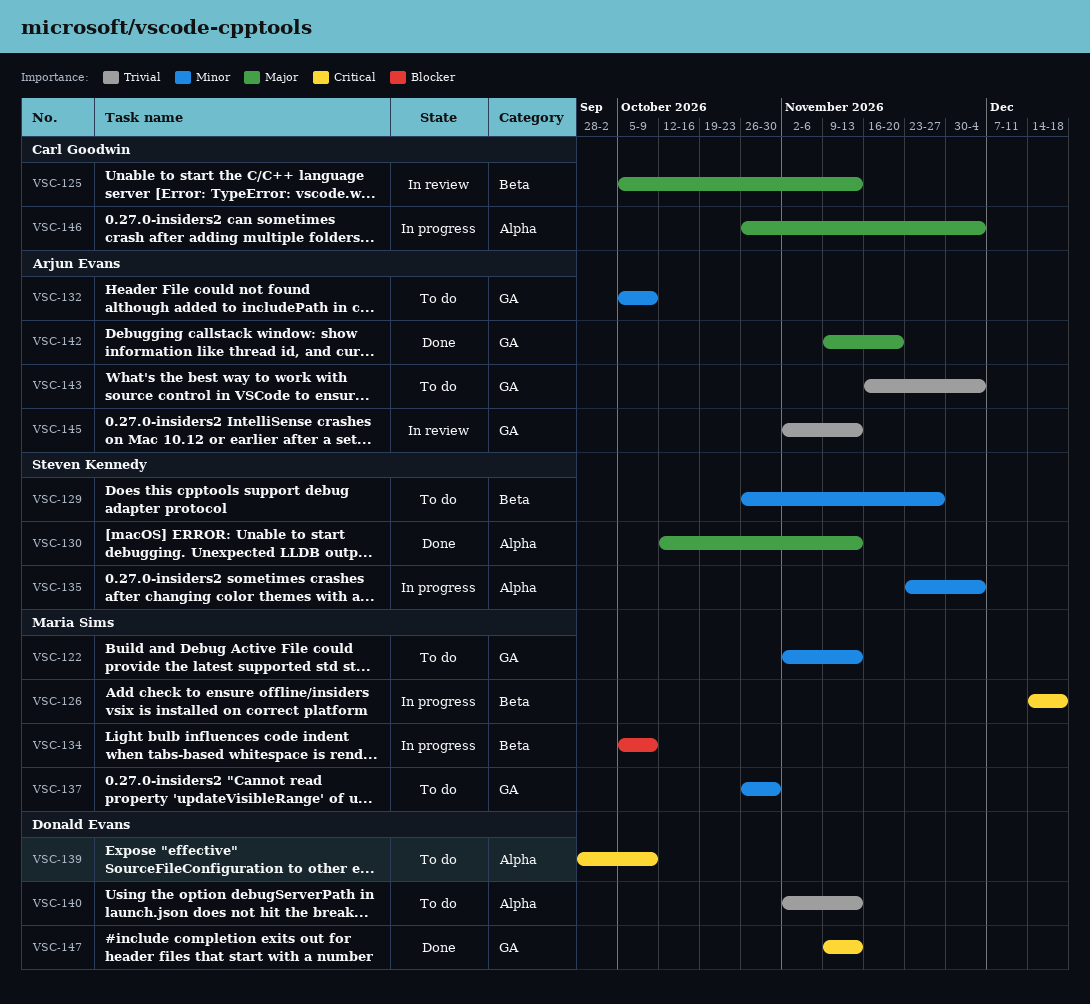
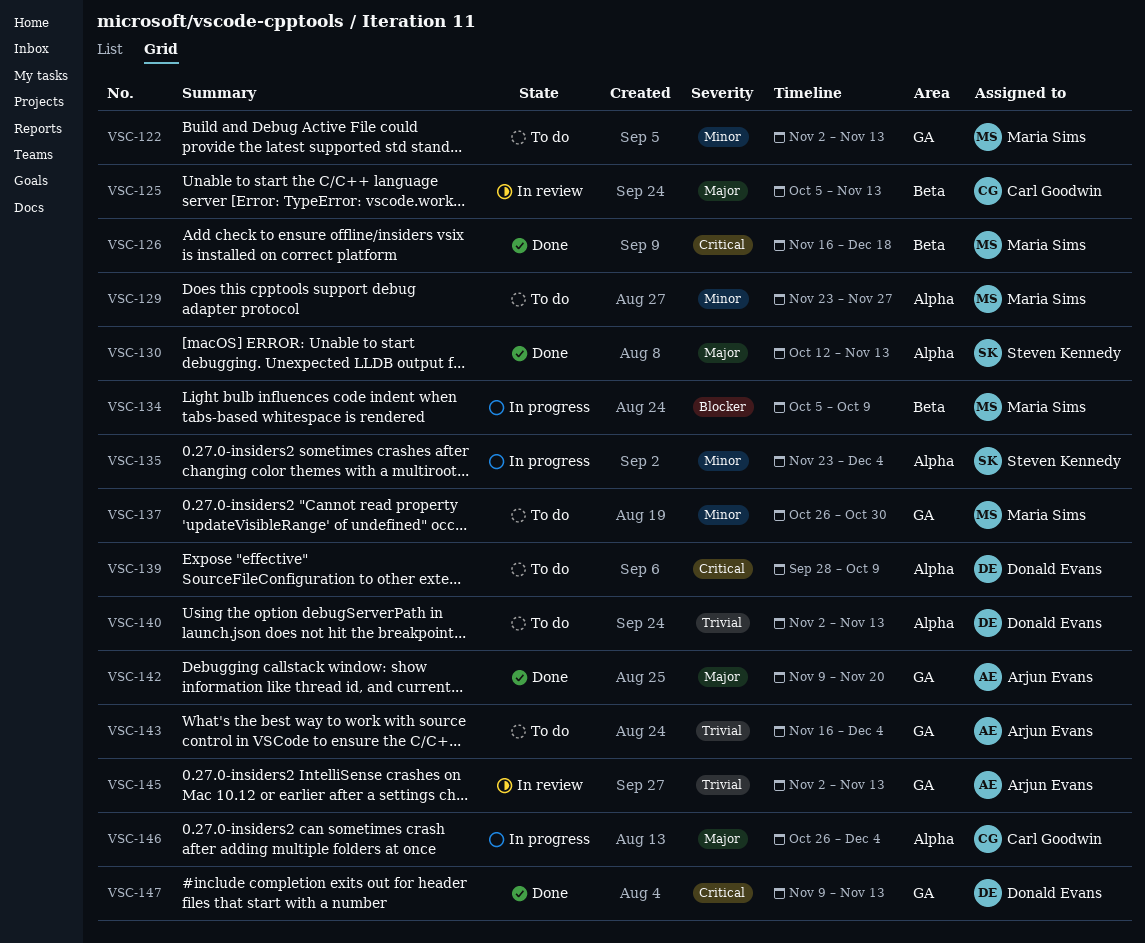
VSC-126, status: In progress -> Done
VSC-126, start: Dec 14 -> Nov 16
VSC-129, owner: Steven Kennedy -> Maria Sims
VSC-129, label: Beta -> Alpha
VSC-129, start: Oct 26 -> Nov 23
VSC-132: present -> none

